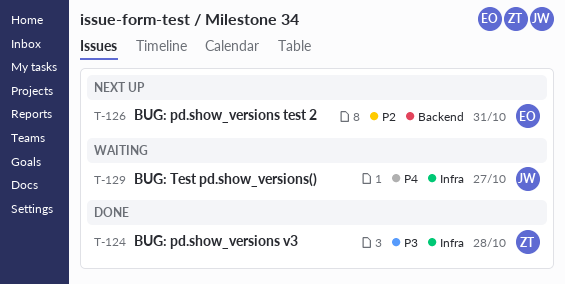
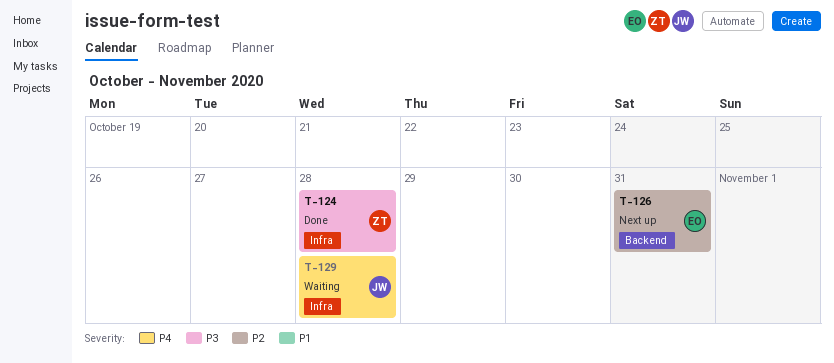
T-129, due: Oct 27 -> Oct 28

